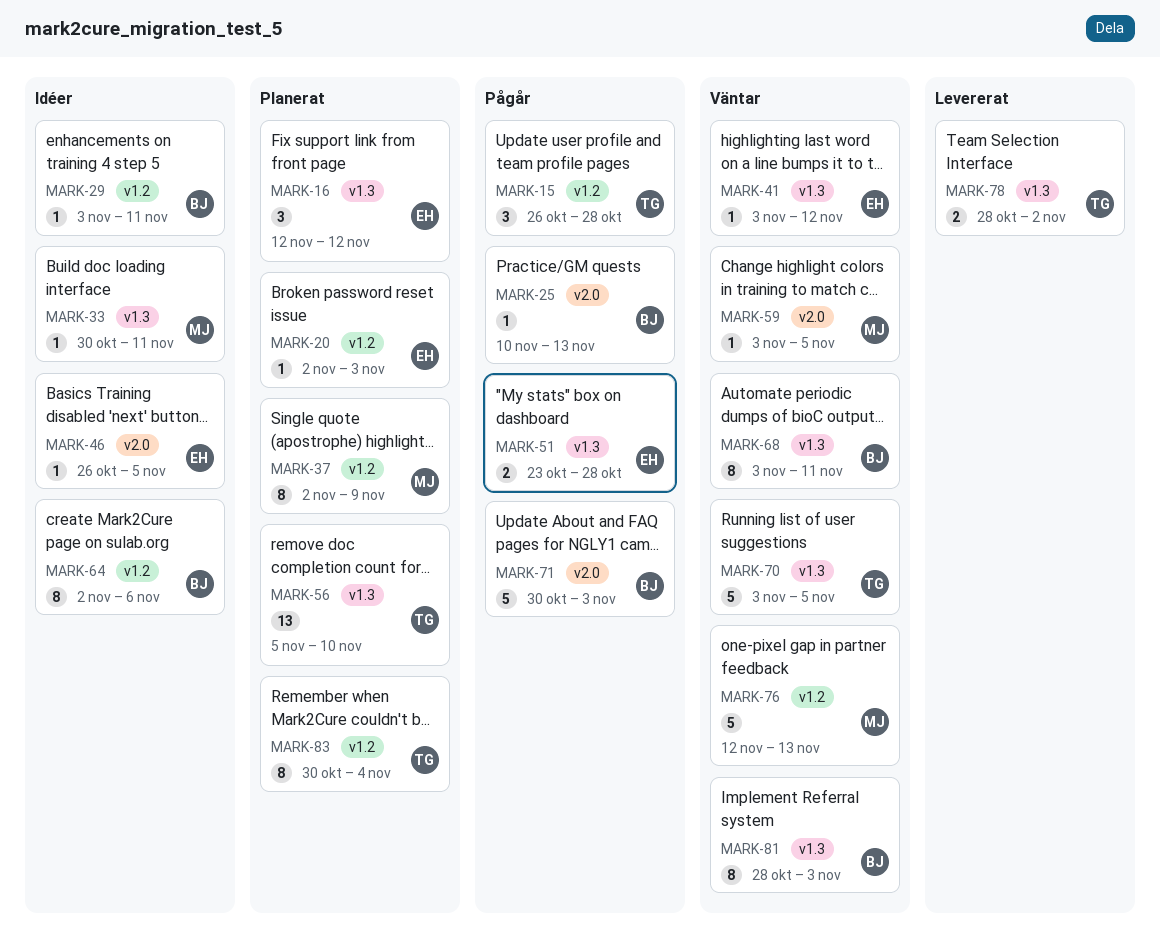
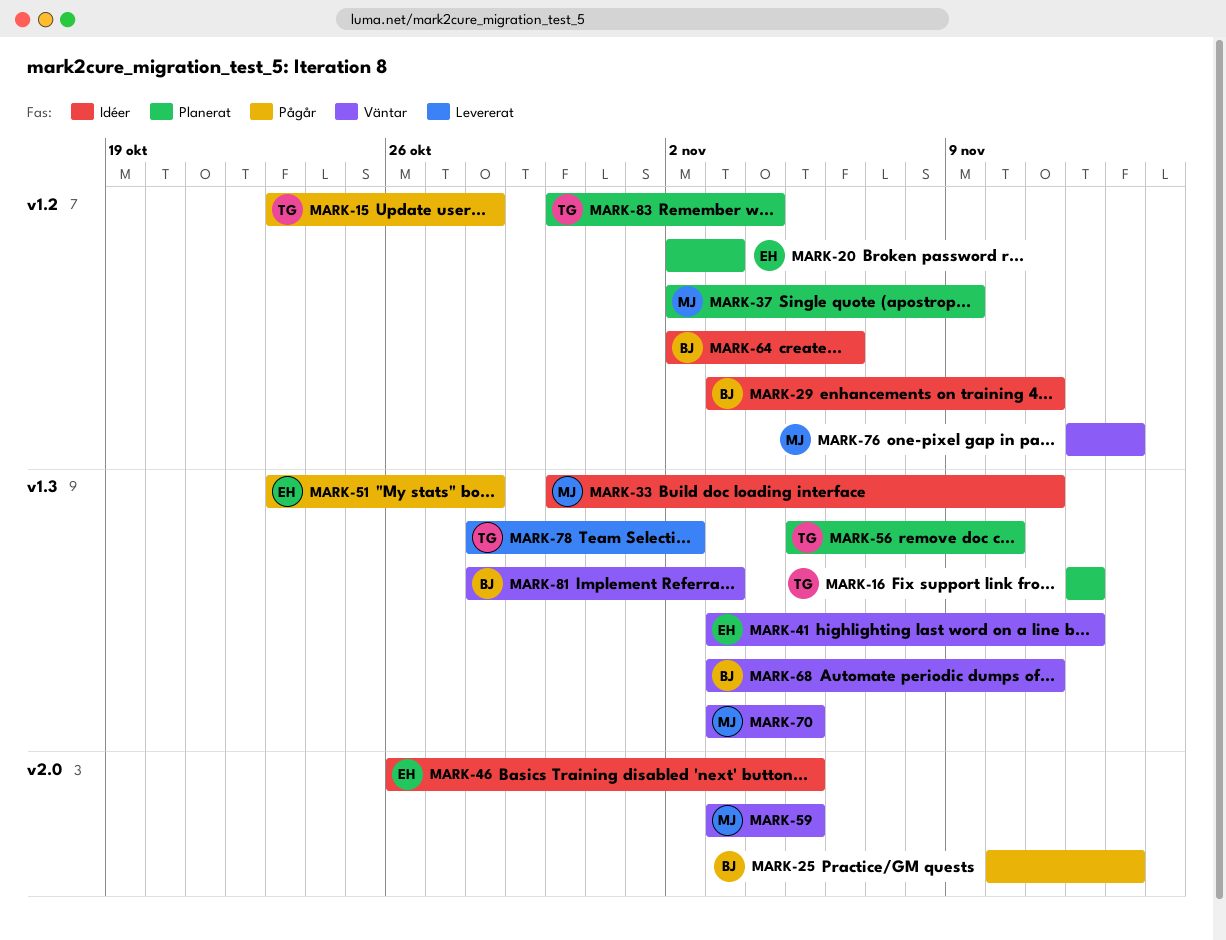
MARK-15, start: Oct 26 -> Oct 23
MARK-16, owner: EH -> TG
MARK-70, owner: TG -> MJ
MARK-71: present -> none

